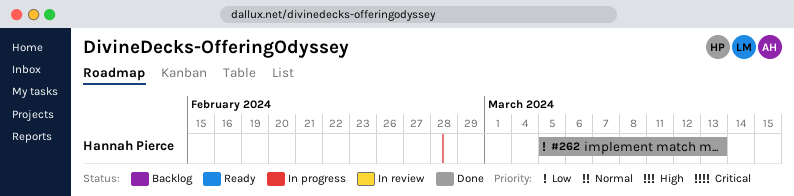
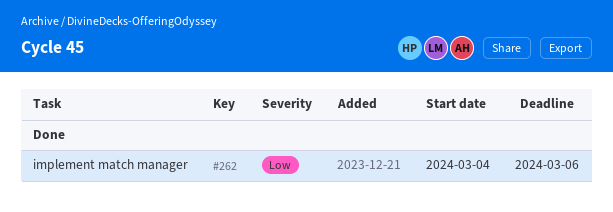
#262, start: Mar 5 -> Mar 4
#262, due: Mar 13 -> Mar 6

